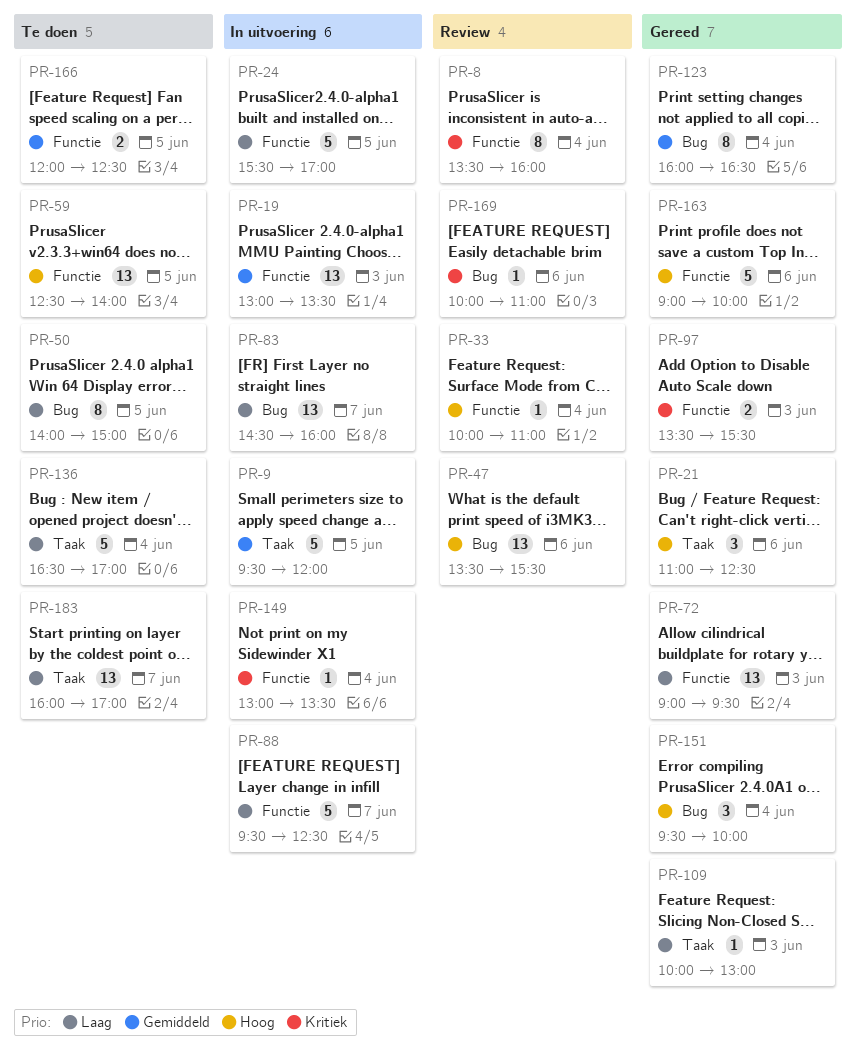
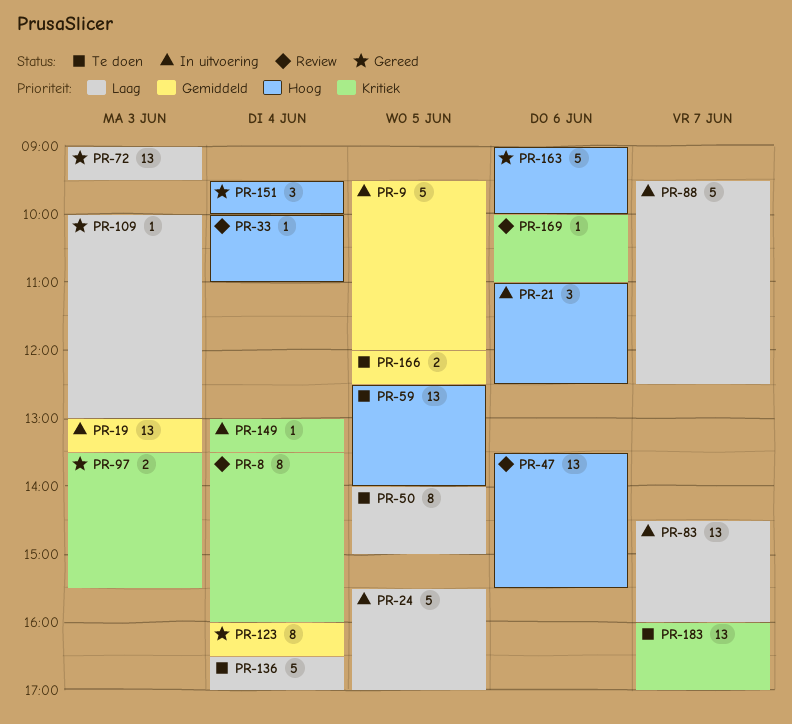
PR-21, status: Gereed -> In uitvoering
PR-183, priority: Laag -> Kritiek

